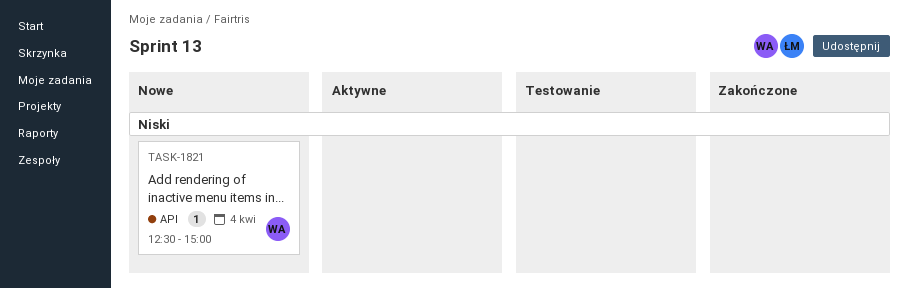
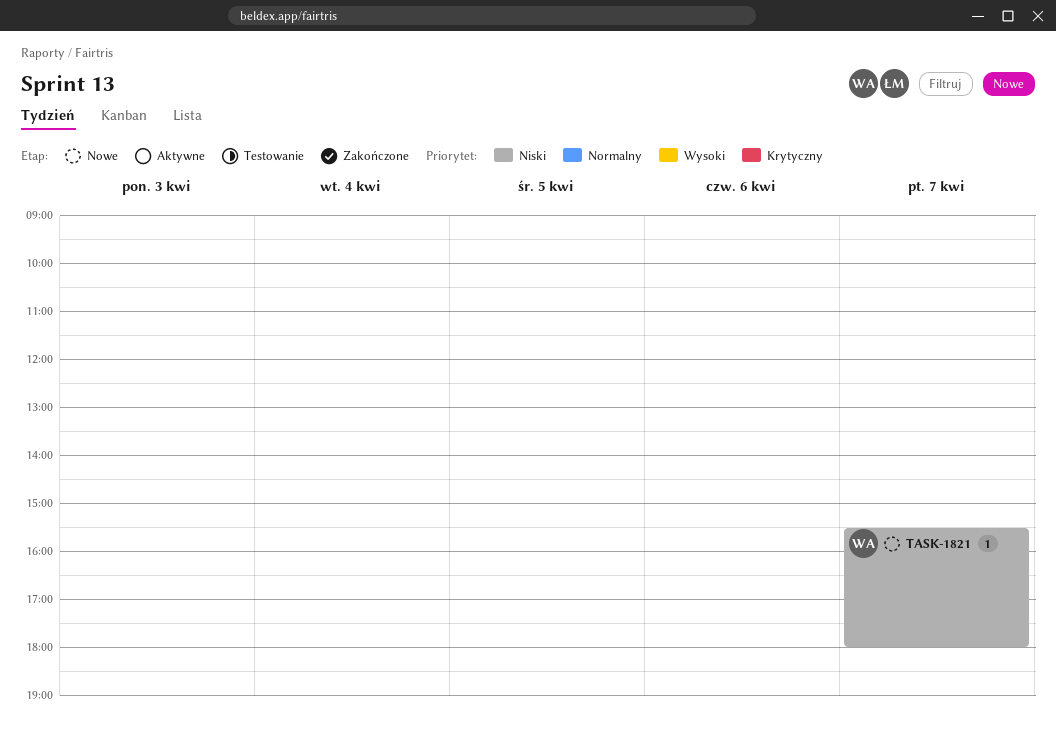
TASK-1821, day: Apr 4 -> Apr 7
TASK-1821, begins: 12:30 -> 15:30
TASK-1821, ends: 15:00 -> 18:00

